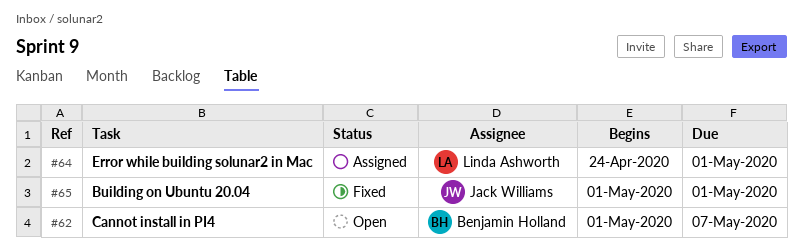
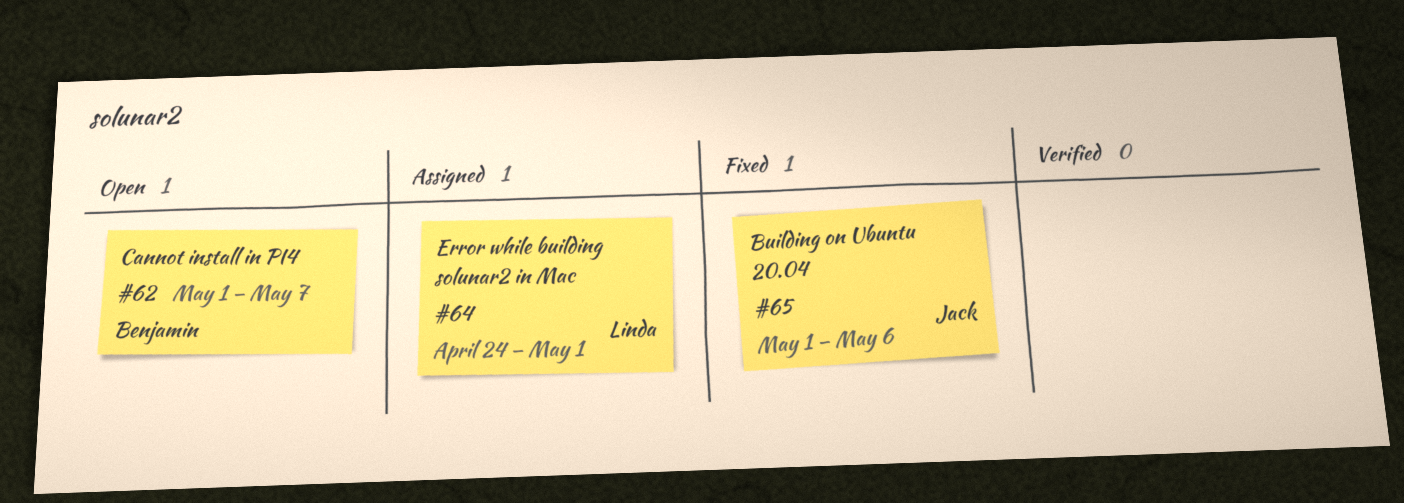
#65, due: May 1 -> May 6

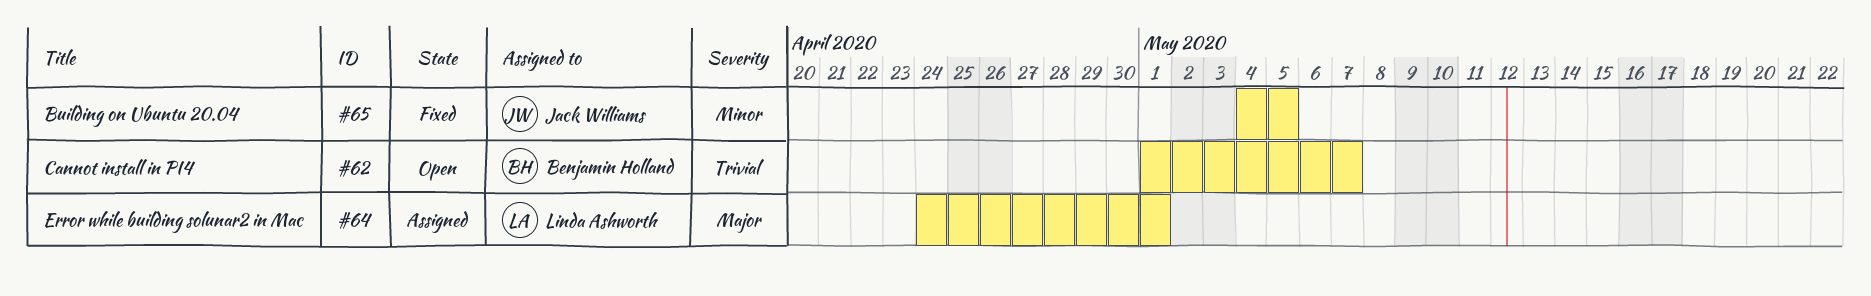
#65, start: May 1 -> May 4
#65, due: May 6 -> May 5

